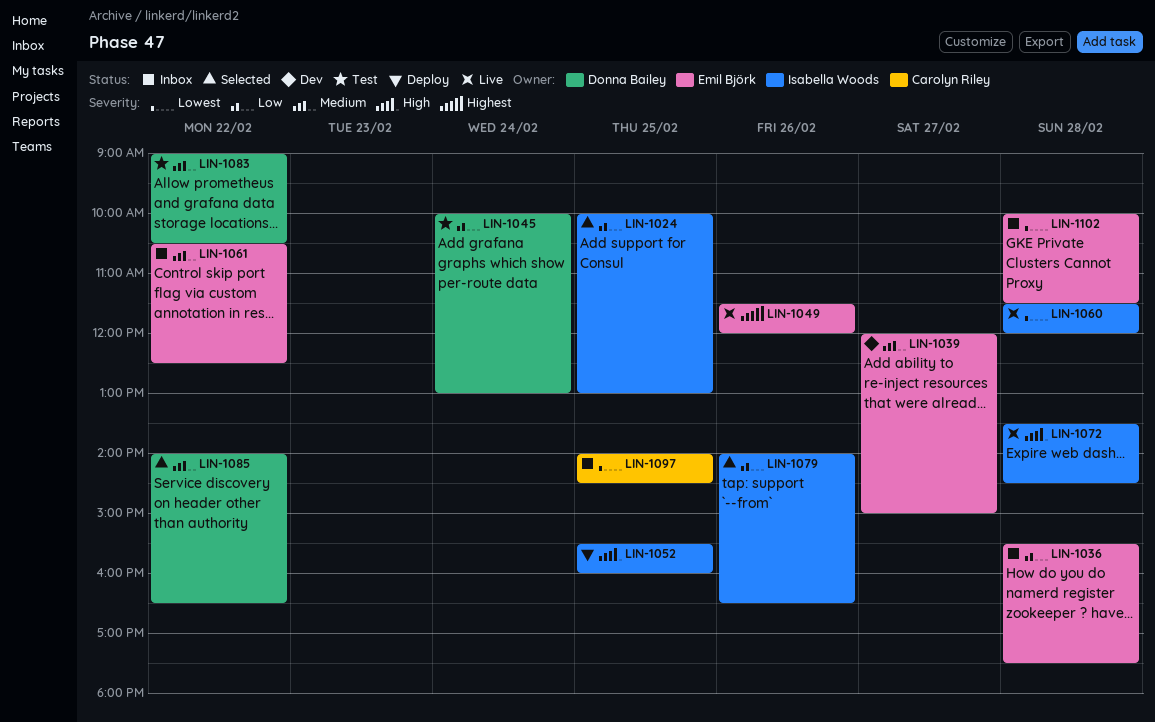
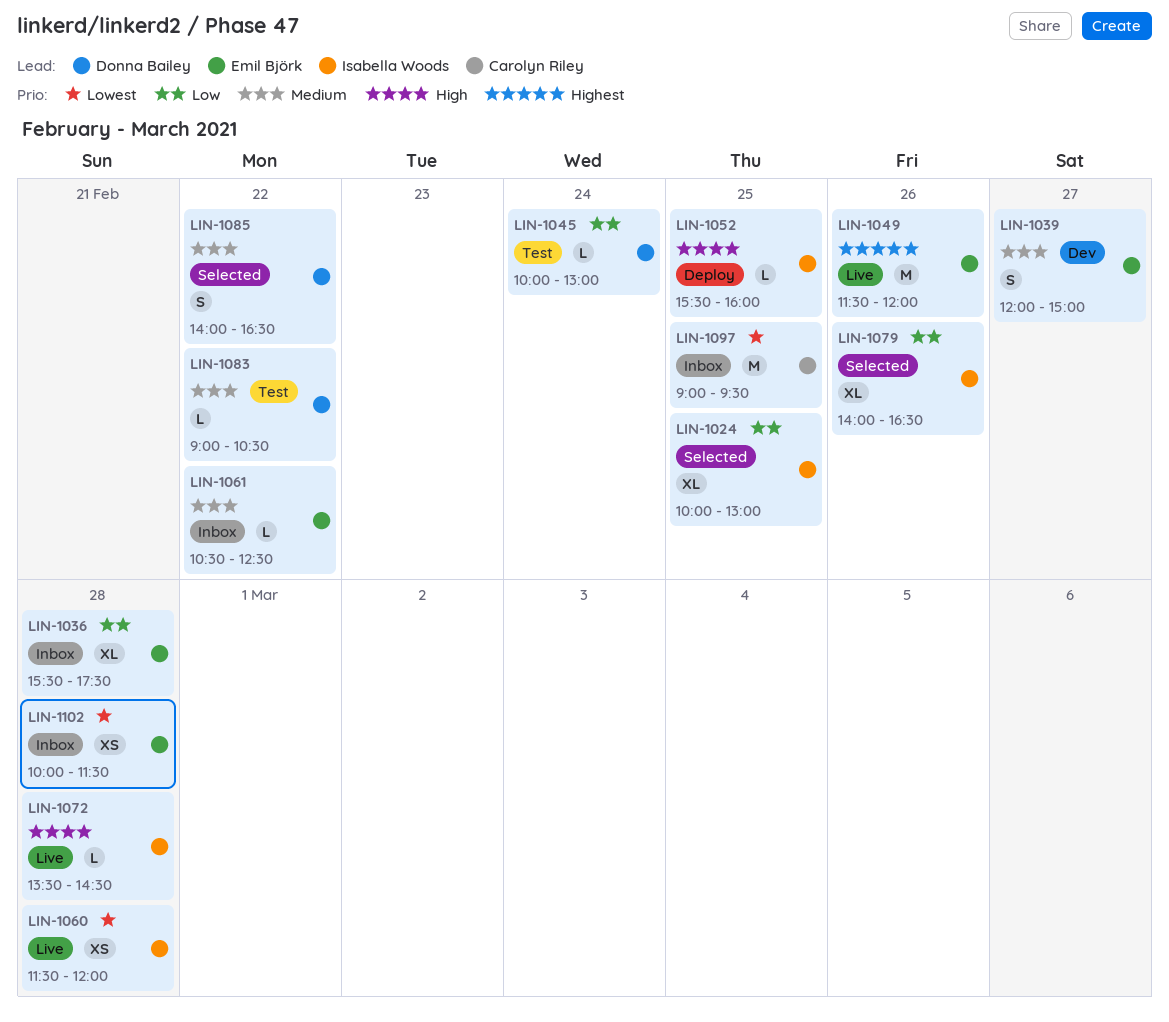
LIN-1097, begins: 14:00 -> 09:00
LIN-1097, ends: 14:30 -> 09:30

